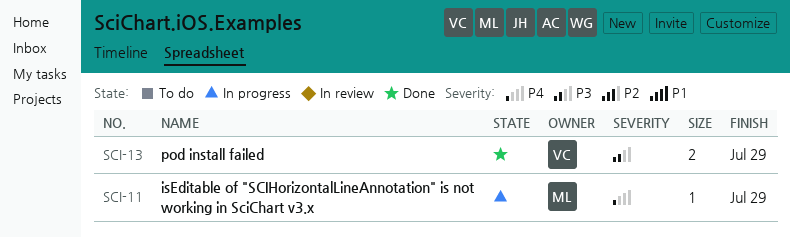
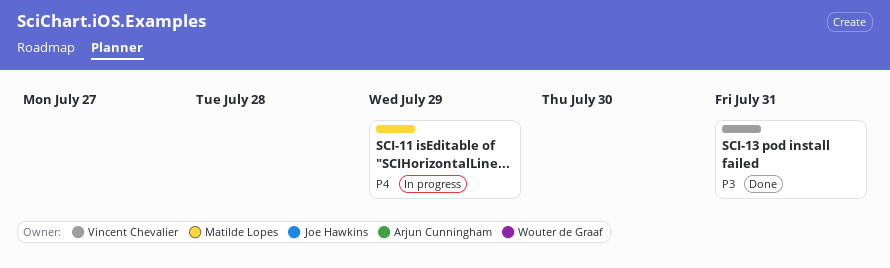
SCI-13, due: Jul 29 -> Jul 31

